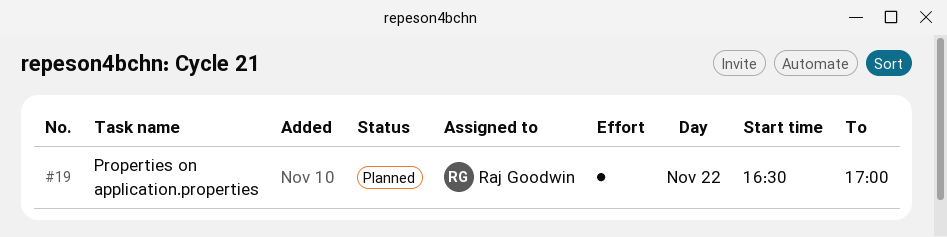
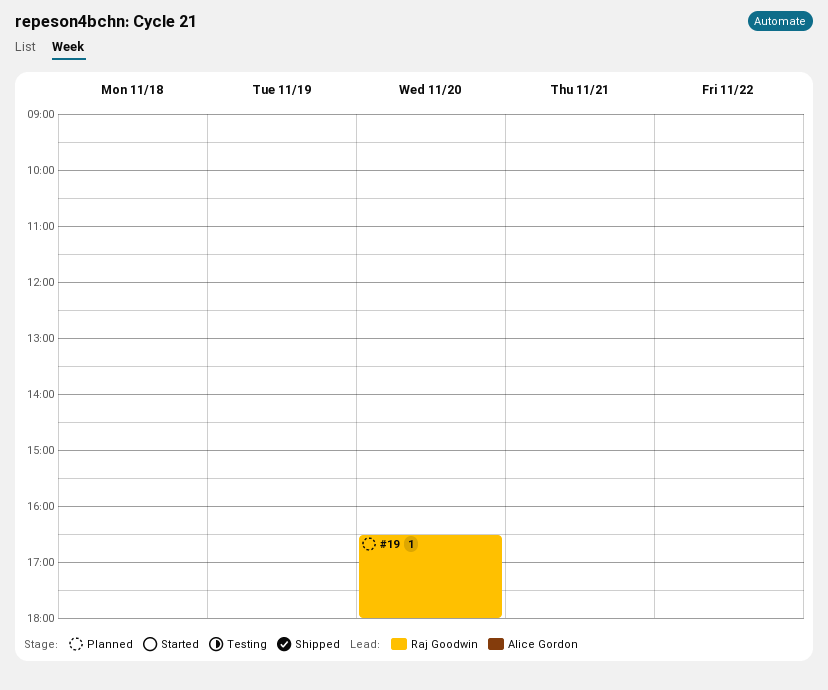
#19, day: Nov 22 -> Nov 20
#19, ends: 17:00 -> 18:00

